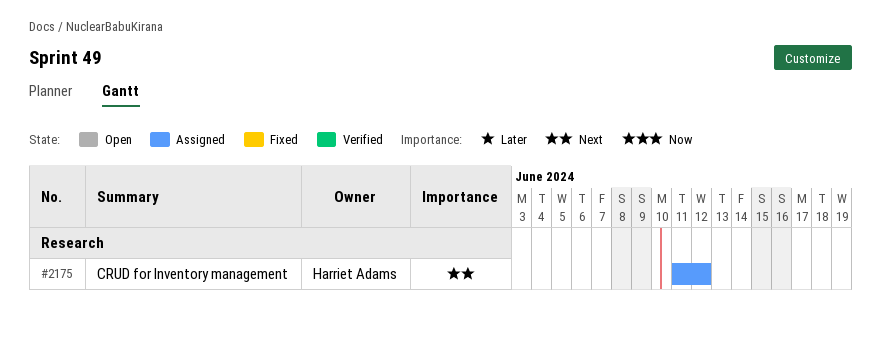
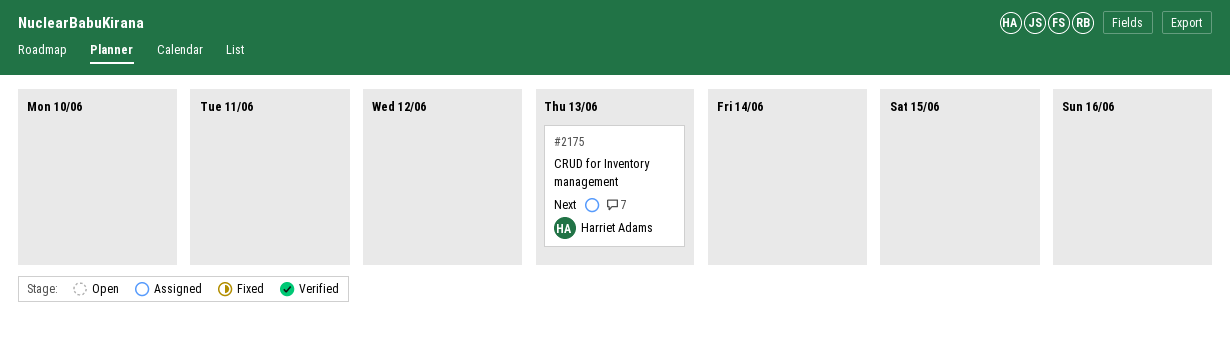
#2175, due: Jun 12 -> Jun 13

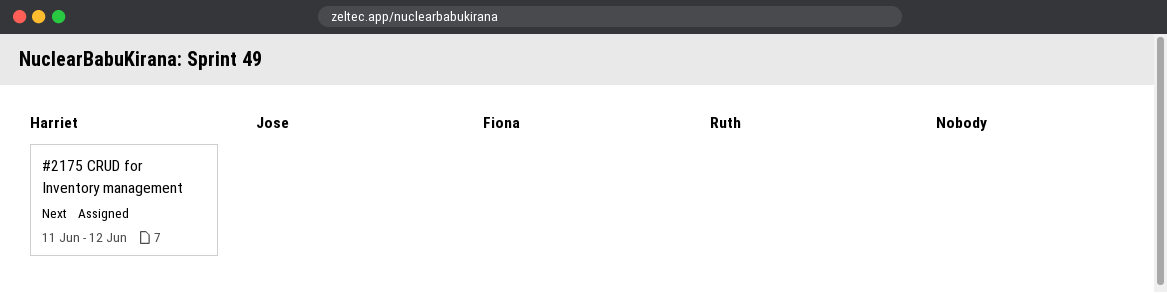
#2175, due: Jun 13 -> Jun 12

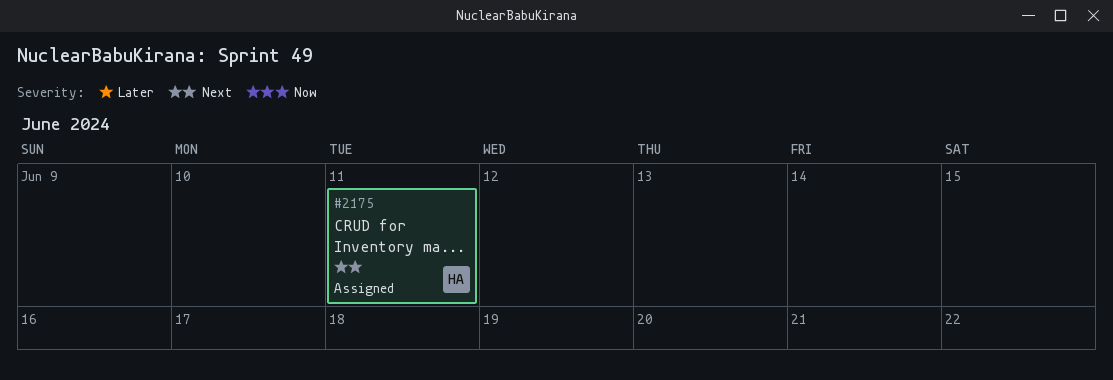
#2175, due: Jun 12 -> Jun 11

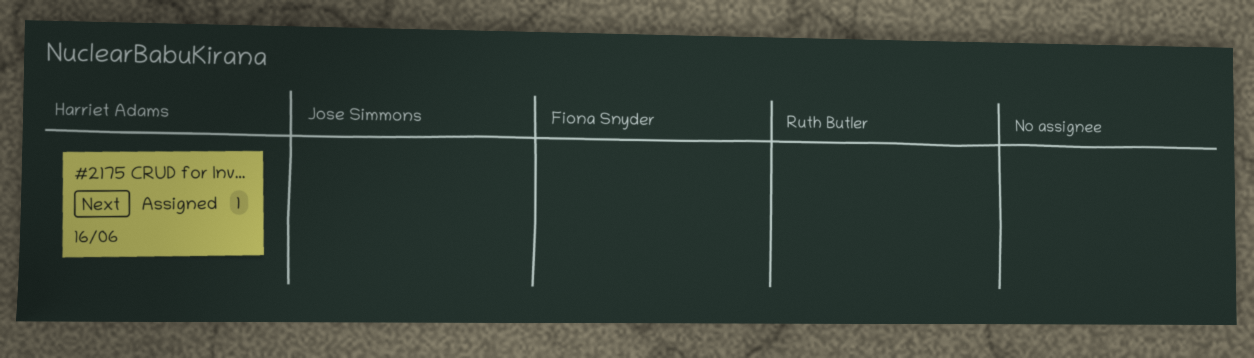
#2175, due: Jun 11 -> Jun 16

